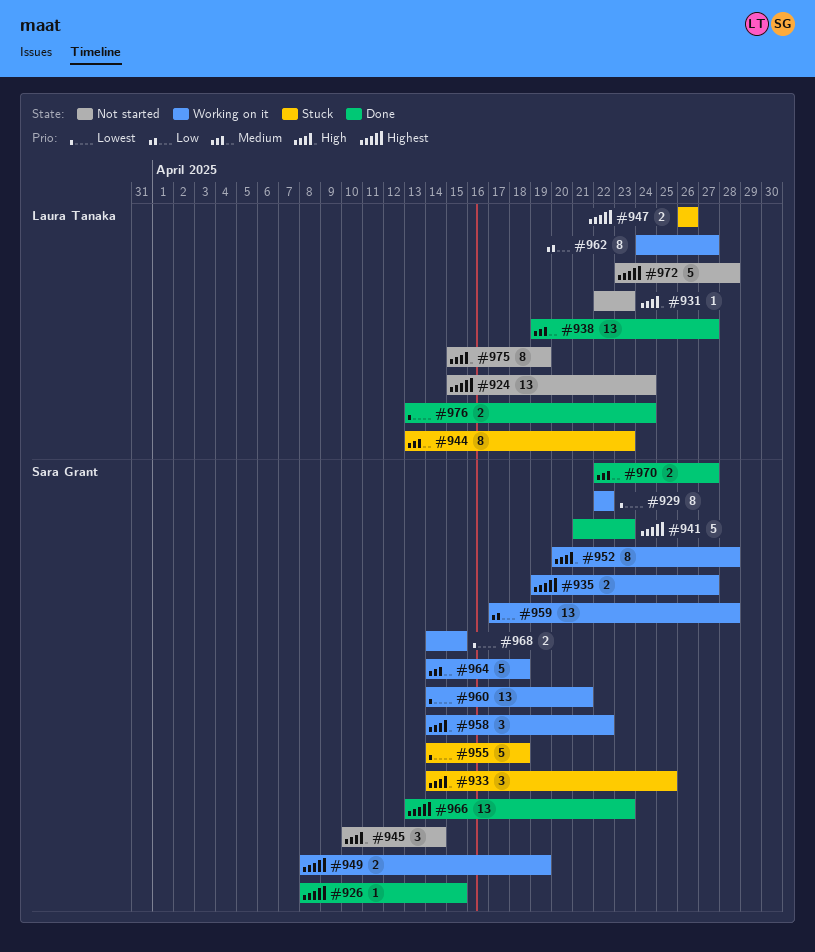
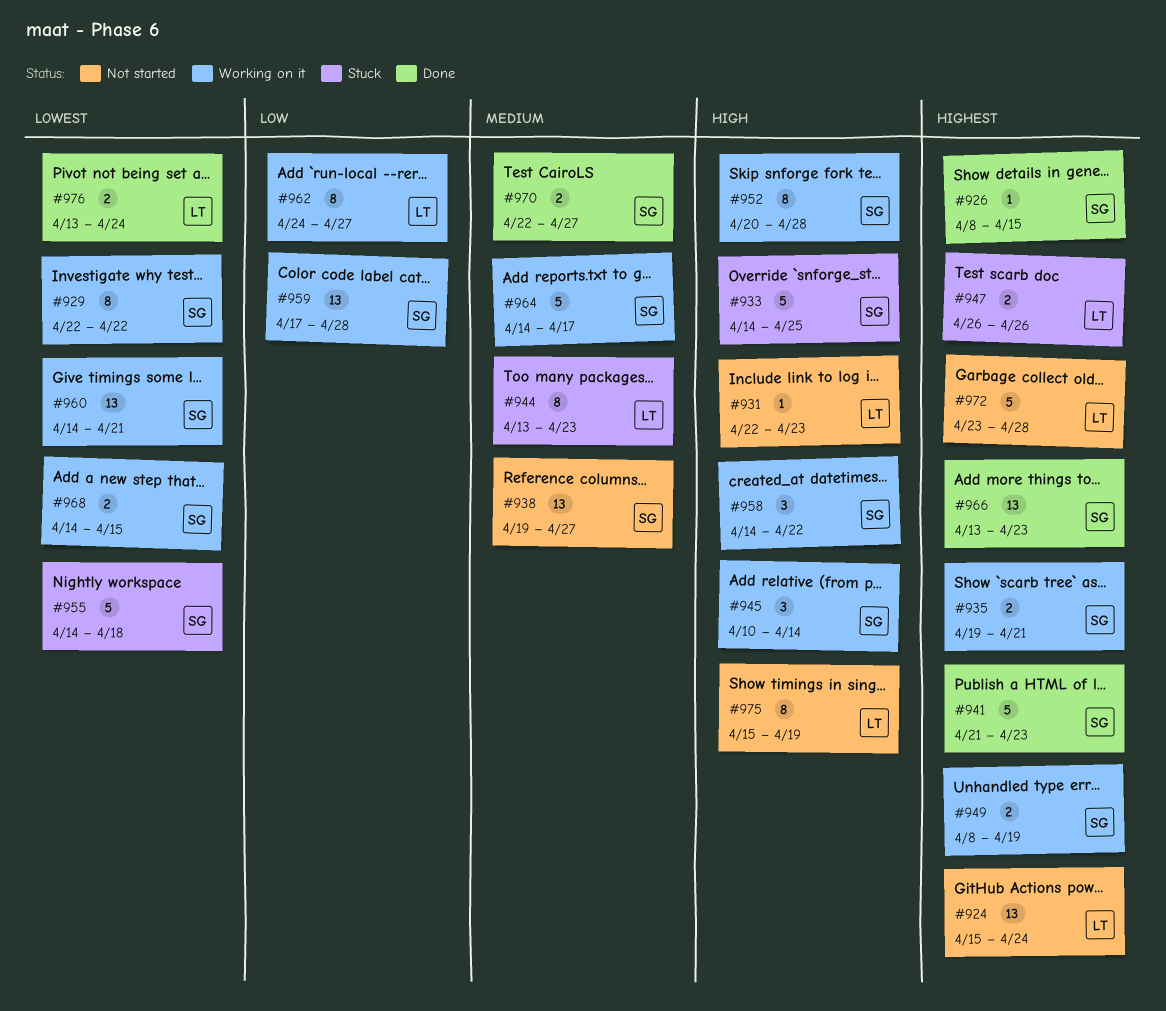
#933, estimate: 3 -> 5
#935, due: Apr 27 -> Apr 21
#938, status: Done -> Not started
#938, owner: Laura Tanaka -> Sara Grant
#945, status: Not started -> Working on it
#964, due: Apr 18 -> Apr 17

